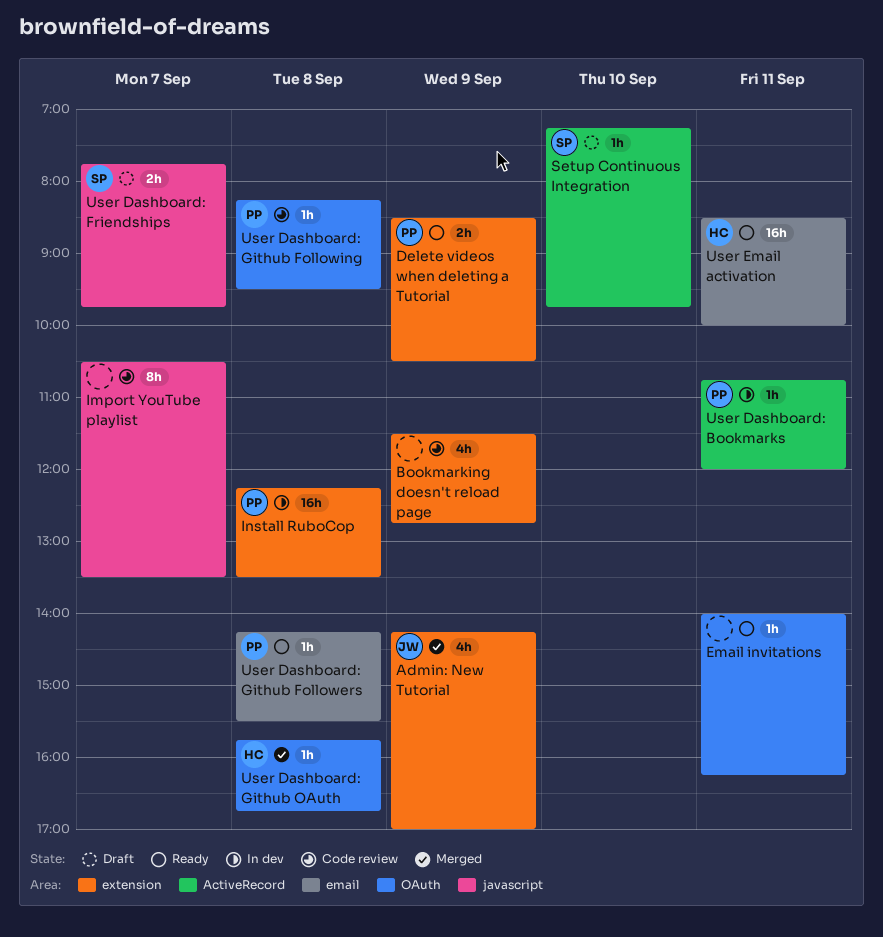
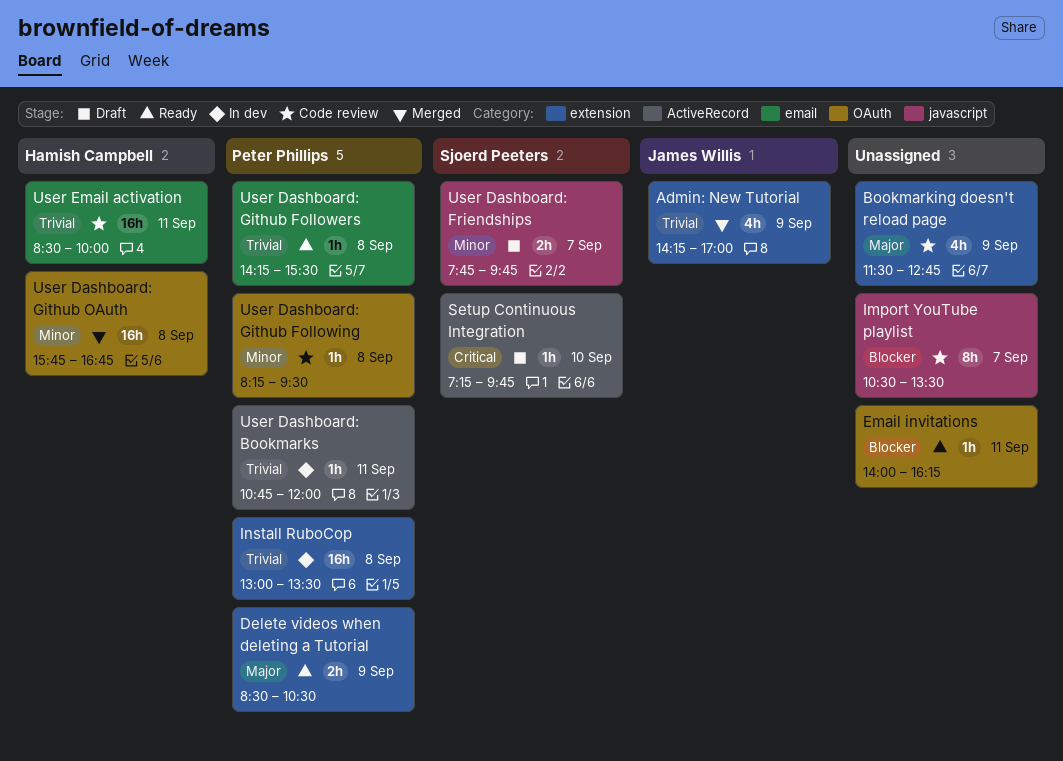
Install RuboCop, begins: 12:15 -> 13:00
User Dashboard: Github OAuth, estimate: 1h -> 16h
User Email activation, status: Ready -> Code review

